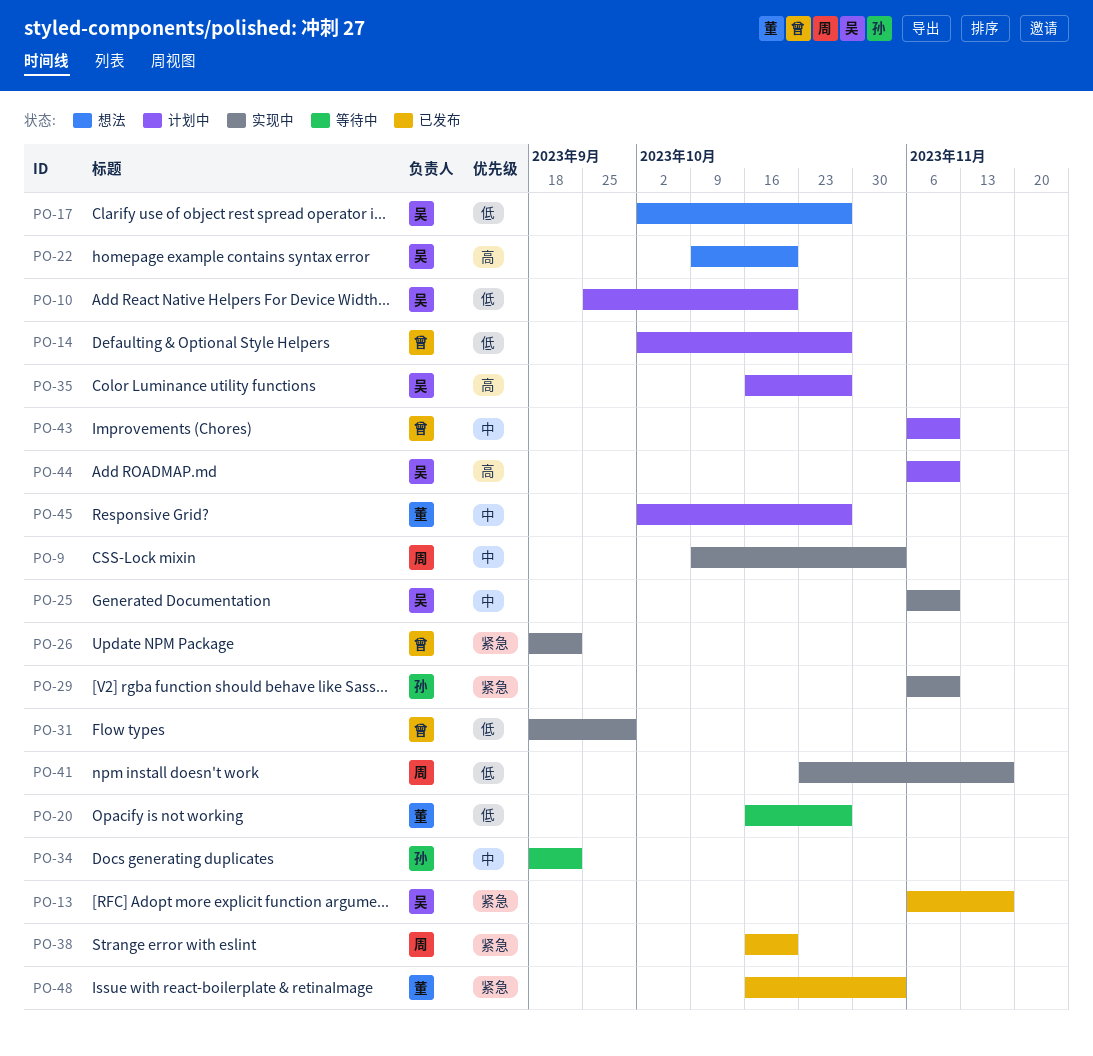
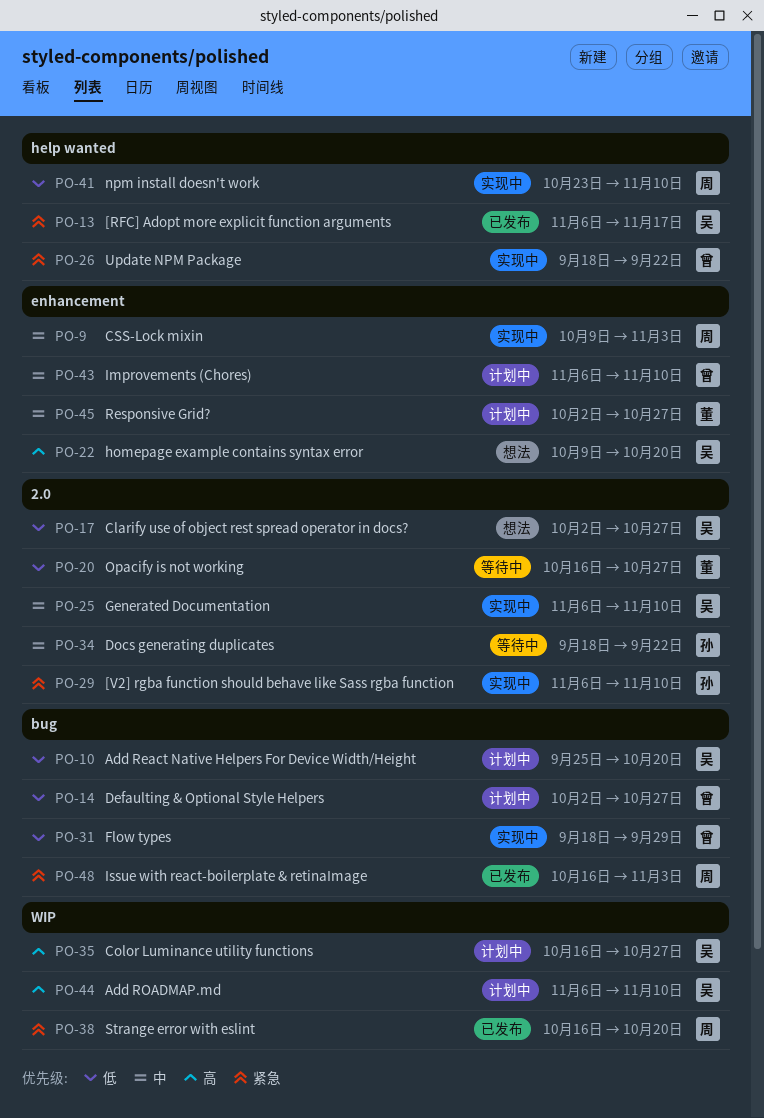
PO-41, due: Nov 17 -> Nov 10
PO-48, owner: 董 -> 周

